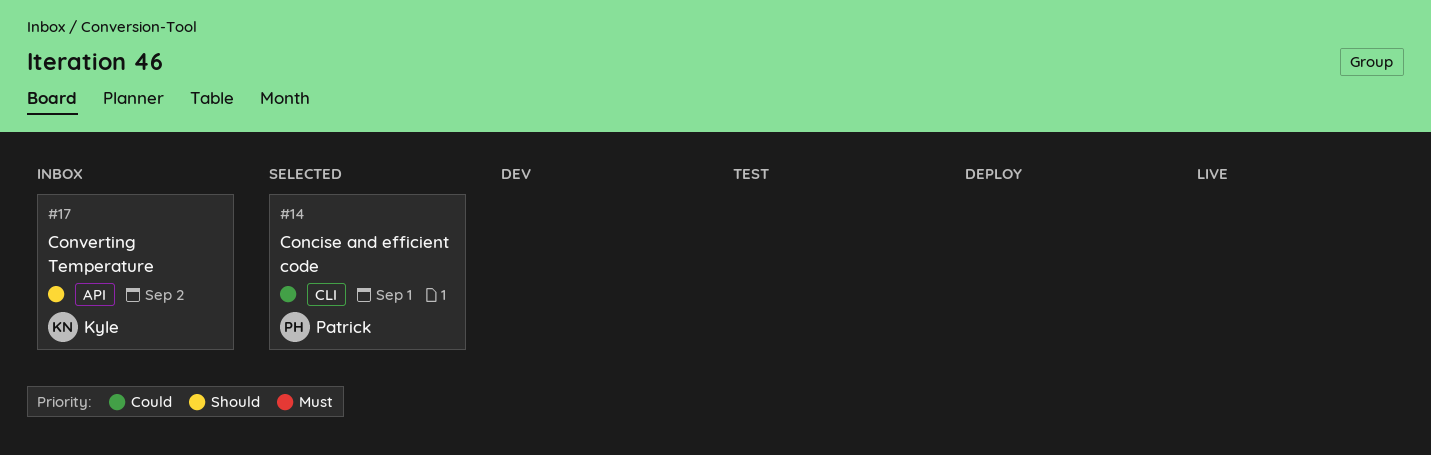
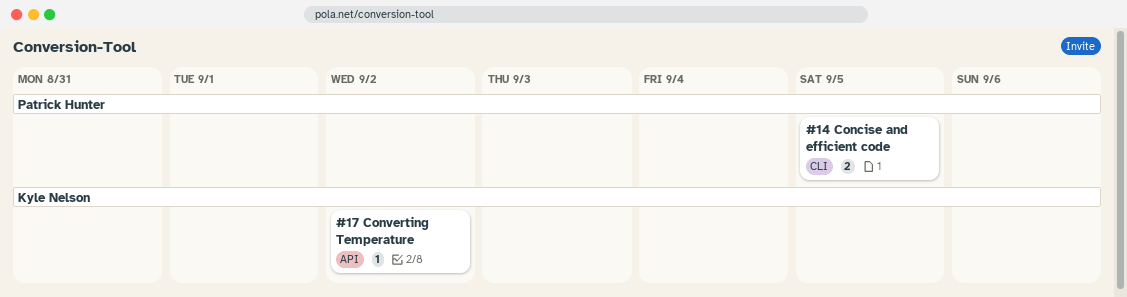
#14, due: Sep 1 -> Sep 5

